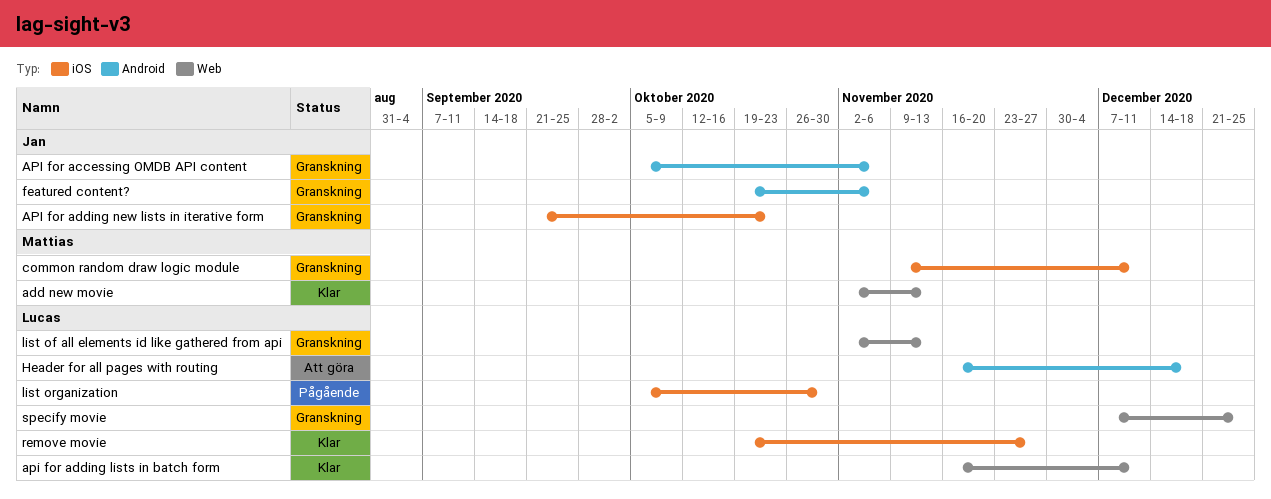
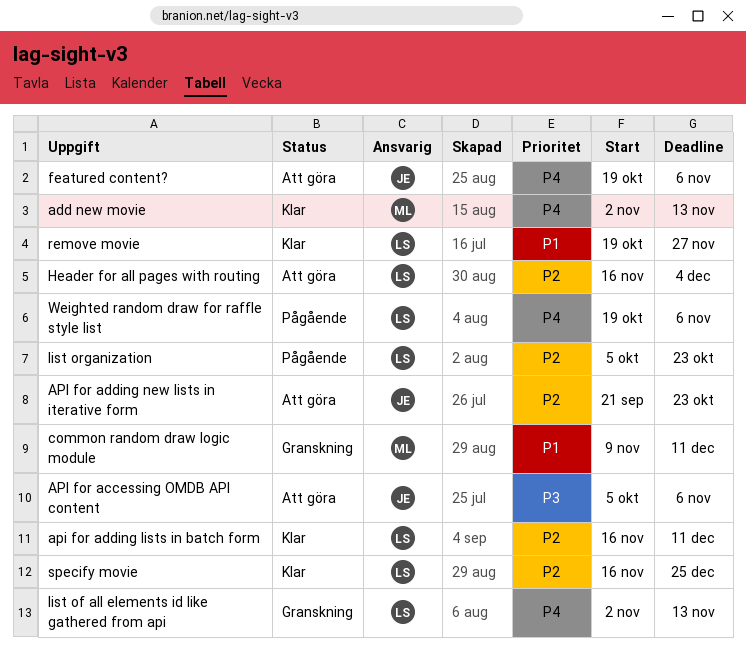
API for accessing OMDB API content, status: Granskning -> Att göra
API for adding new lists in iterative form, status: Granskning -> Att göra
featured content?, status: Granskning -> Att göra
Header for all pages with routing, due: Dec 18 -> Dec 4
list organization, due: Oct 30 -> Oct 23
specify movie, status: Granskning -> Klar
specify movie, start: Dec 7 -> Nov 16
Weighted random draw for raffle style list: none -> present

